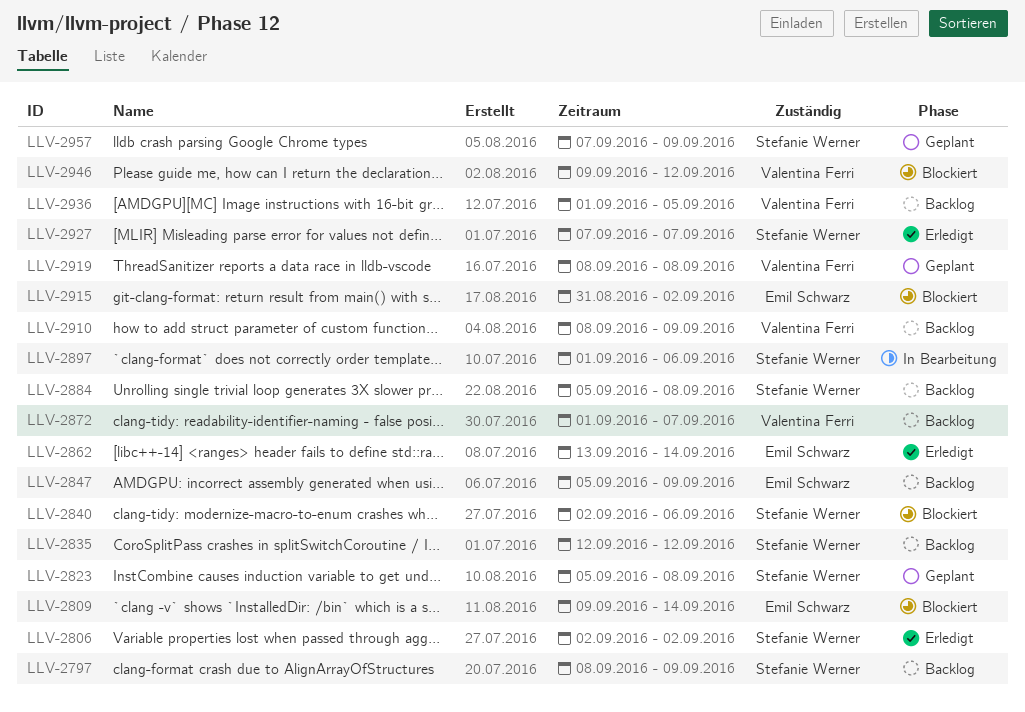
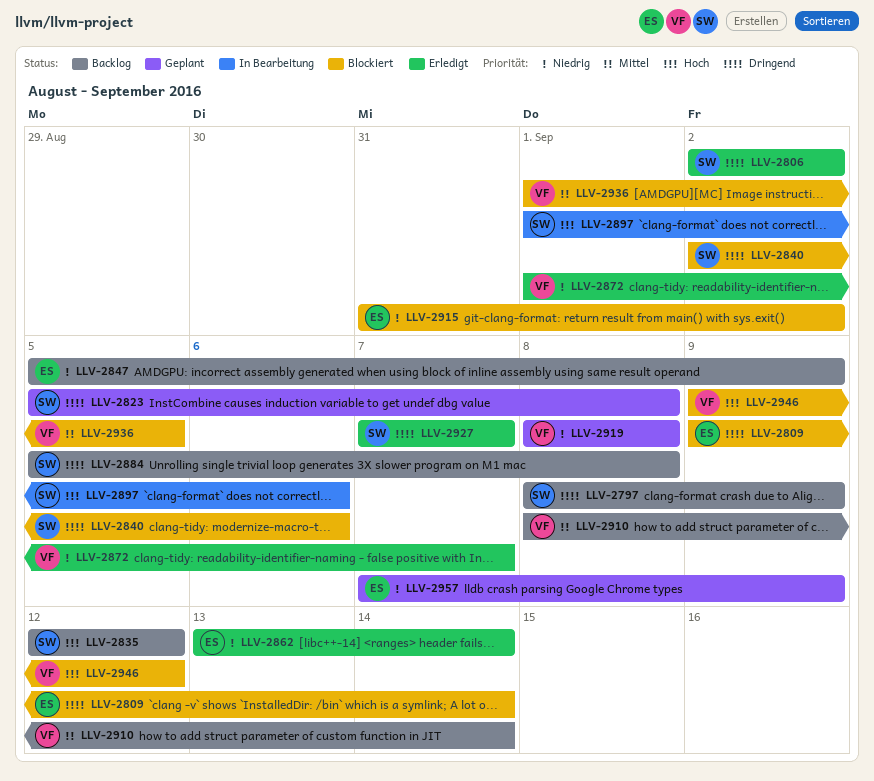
LLV-2872, status: Backlog -> Erledigt
LLV-2910, due: Sep 9 -> Sep 14
LLV-2936, status: Backlog -> Blockiert
LLV-2957, owner: Stefanie Werner -> Emil Schwarz

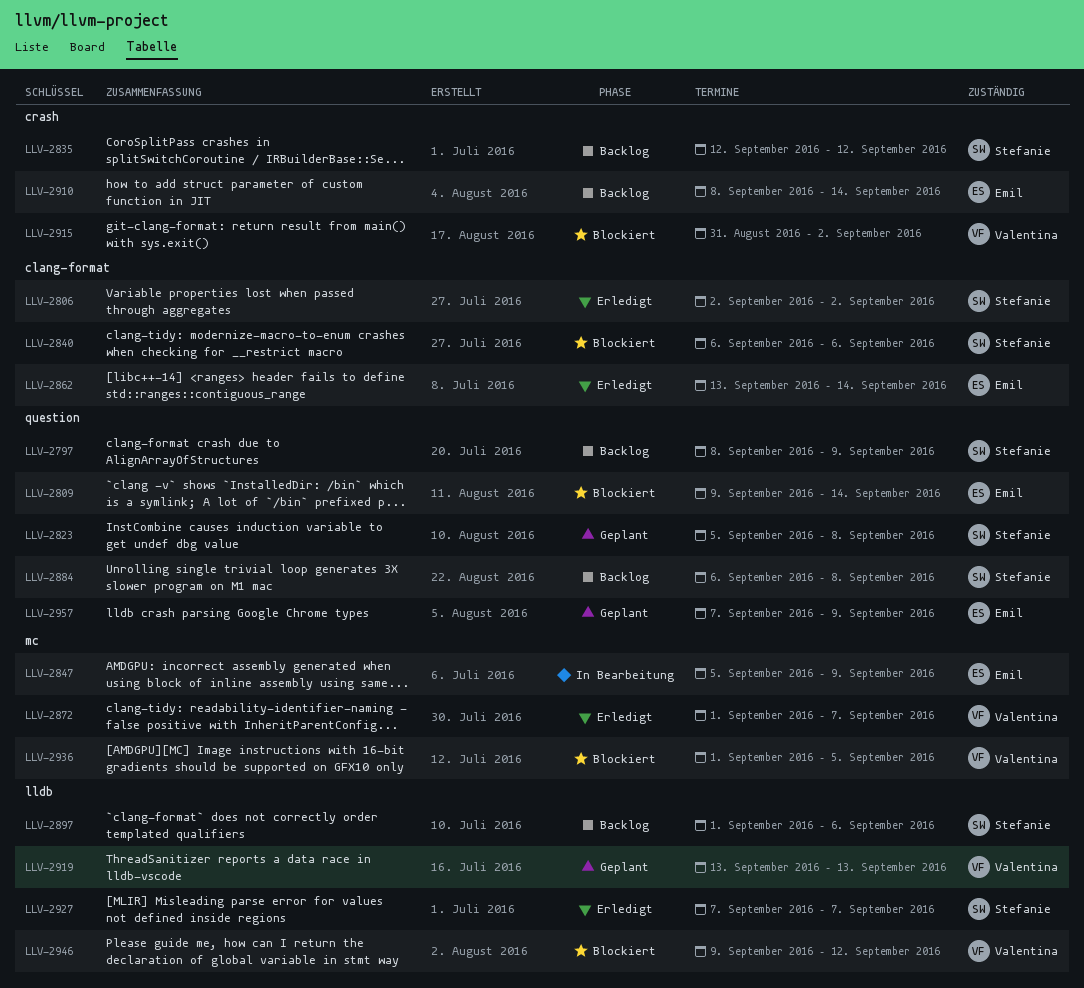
LLV-2840, start: Sep 2 -> Sep 6
LLV-2847, status: Backlog -> In Bearbeitung
LLV-2884, start: Sep 5 -> Sep 6
LLV-2897, status: In Bearbeitung -> Backlog
LLV-2910, owner: Valentina -> Emil
LLV-2915, owner: Emil -> Valentina
LLV-2919, start: Sep 8 -> Sep 13
LLV-2919, due: Sep 8 -> Sep 13

